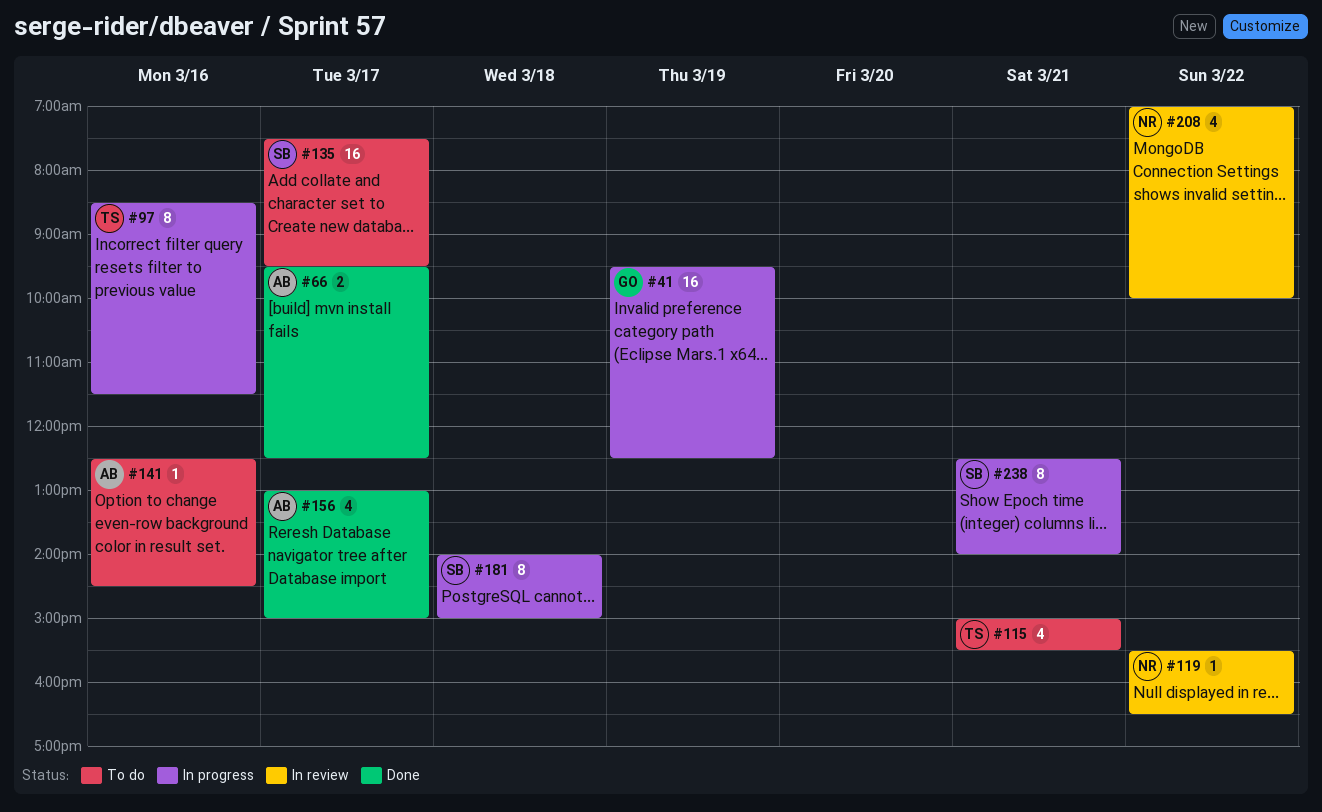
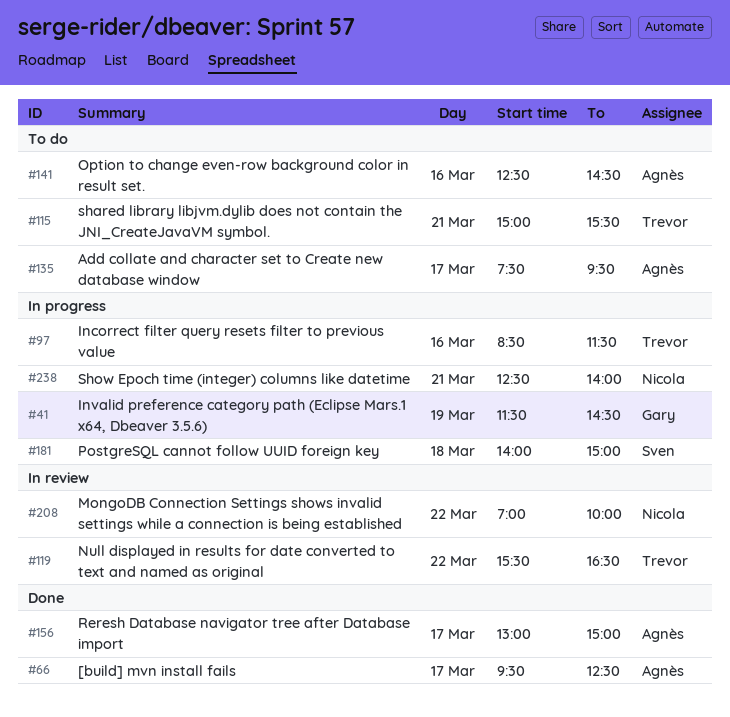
#41, begins: 09:30 -> 11:30
#41, ends: 12:30 -> 14:30
#119, owner: Nicola -> Trevor
#135, owner: Sven -> Agnès
#238, owner: Sven -> Nicola

